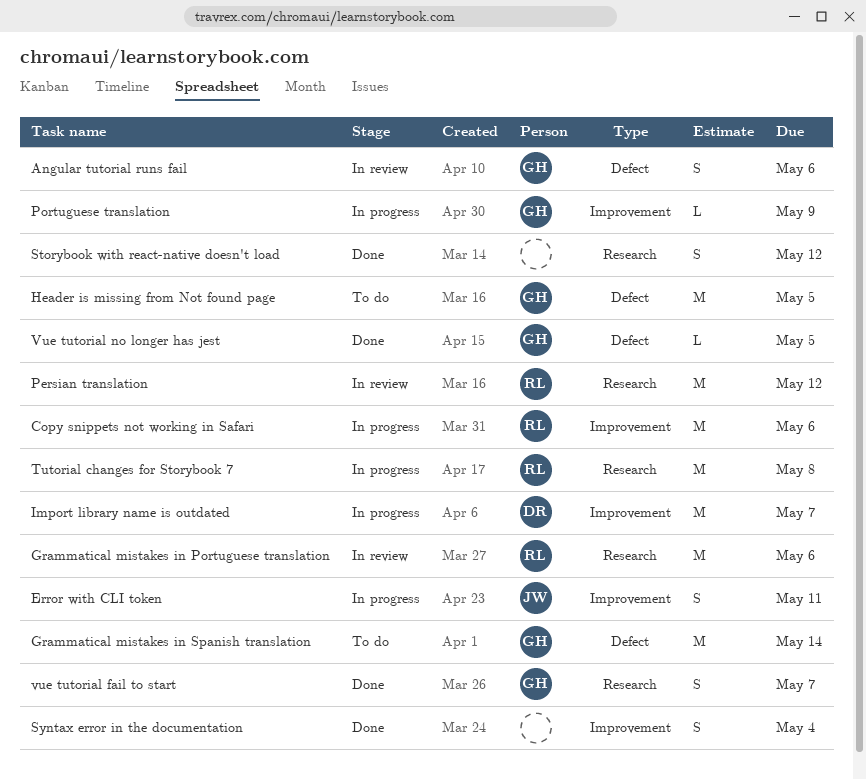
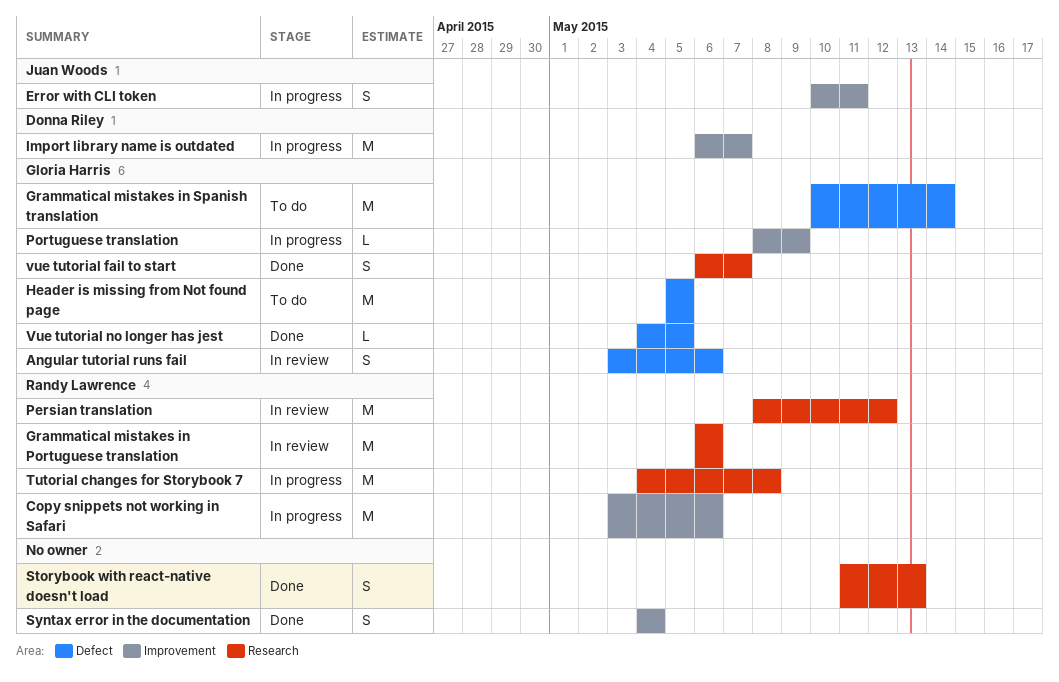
Storybook with react-native doesn't load, due: May 12 -> May 13

